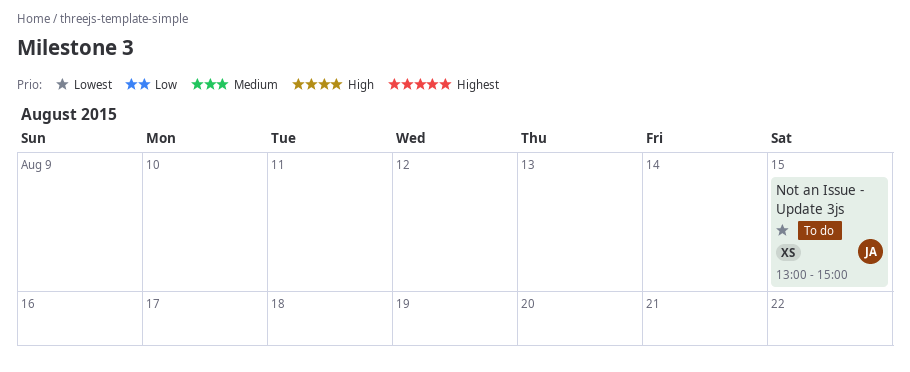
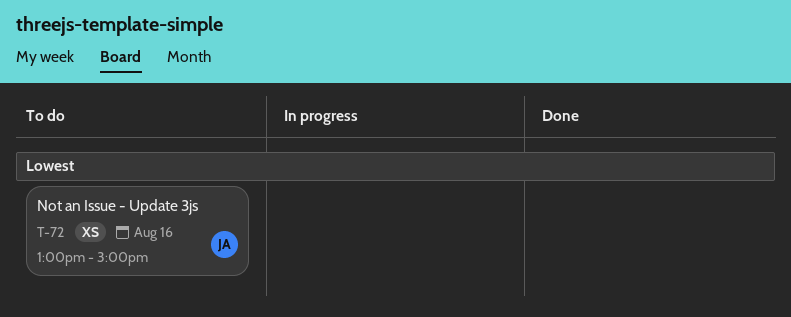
Not an Issue - Update 3js, day: Aug 15 -> Aug 16

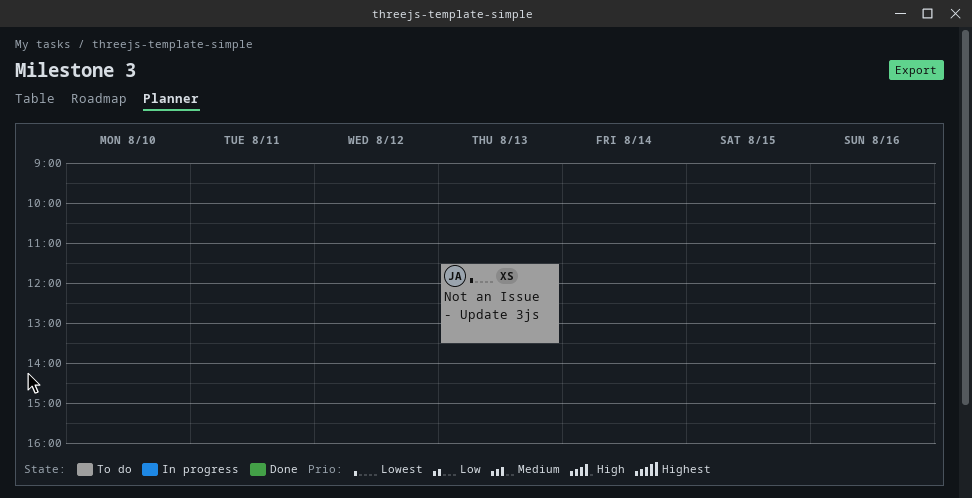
Not an Issue - Update 3js, day: Aug 16 -> Aug 13
Not an Issue - Update 3js, begins: 13:00 -> 11:30
Not an Issue - Update 3js, ends: 15:00 -> 13:30

